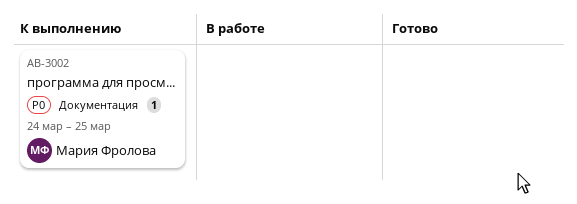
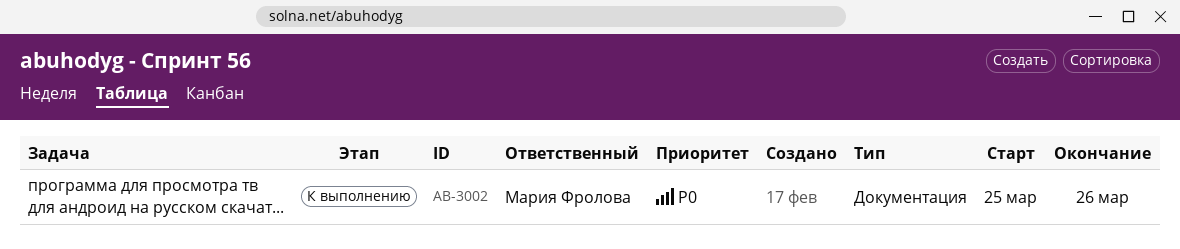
AB-3002, start: Mar 24 -> Mar 25
AB-3002, due: Mar 25 -> Mar 26

